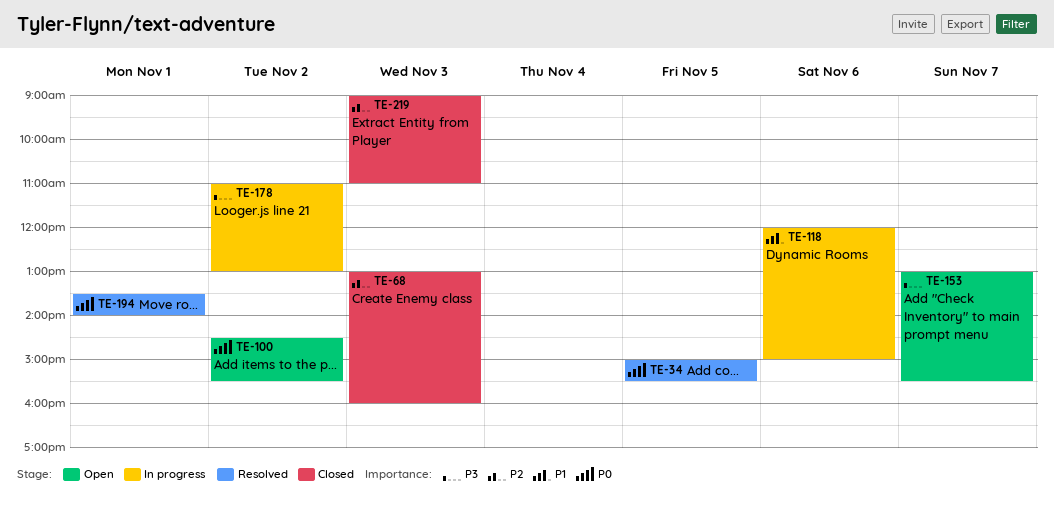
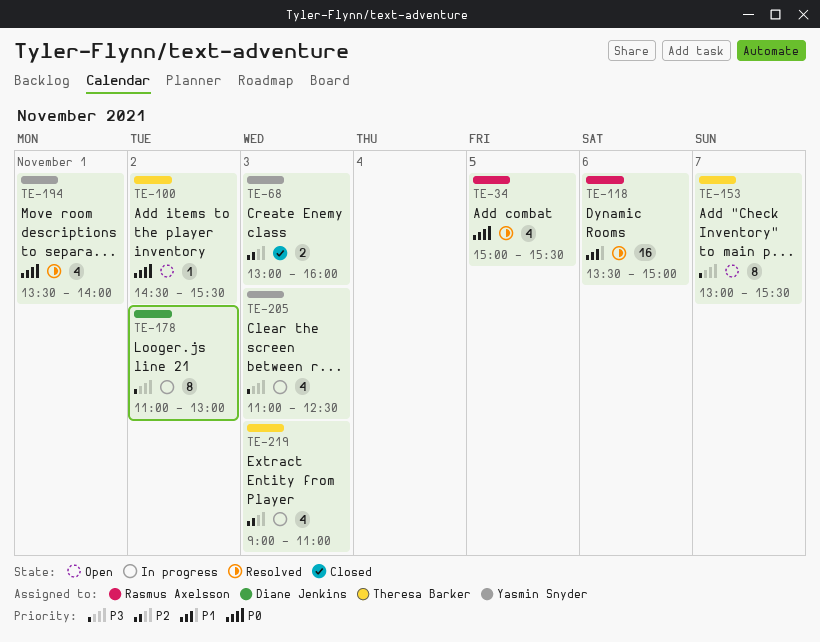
TE-118, status: In progress -> Resolved
TE-118, begins: 12:00 -> 13:30
TE-205: none -> present
TE-219, status: Closed -> In progress

